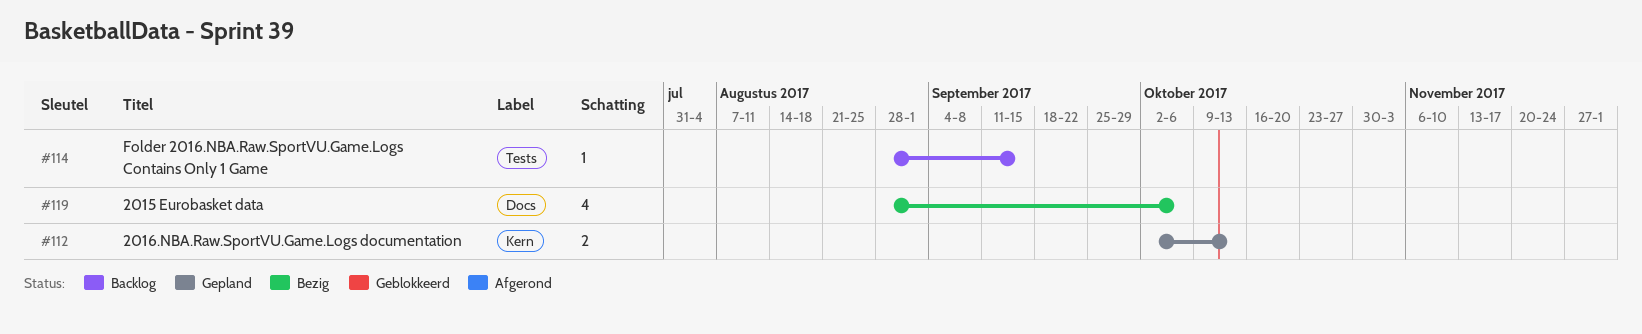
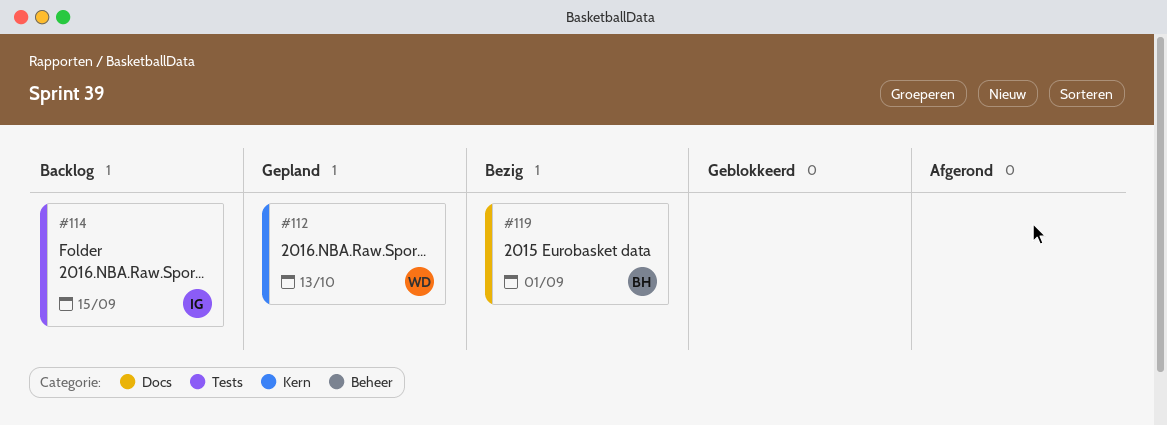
#119, due: Oct 6 -> Sep 1

